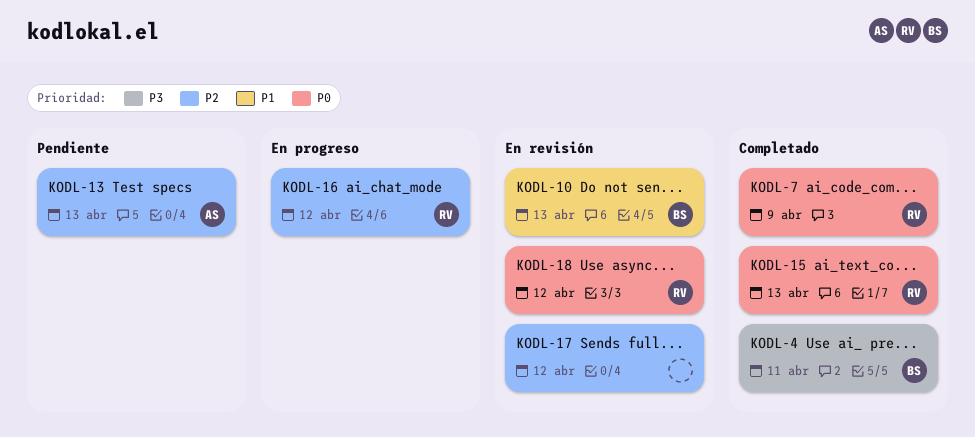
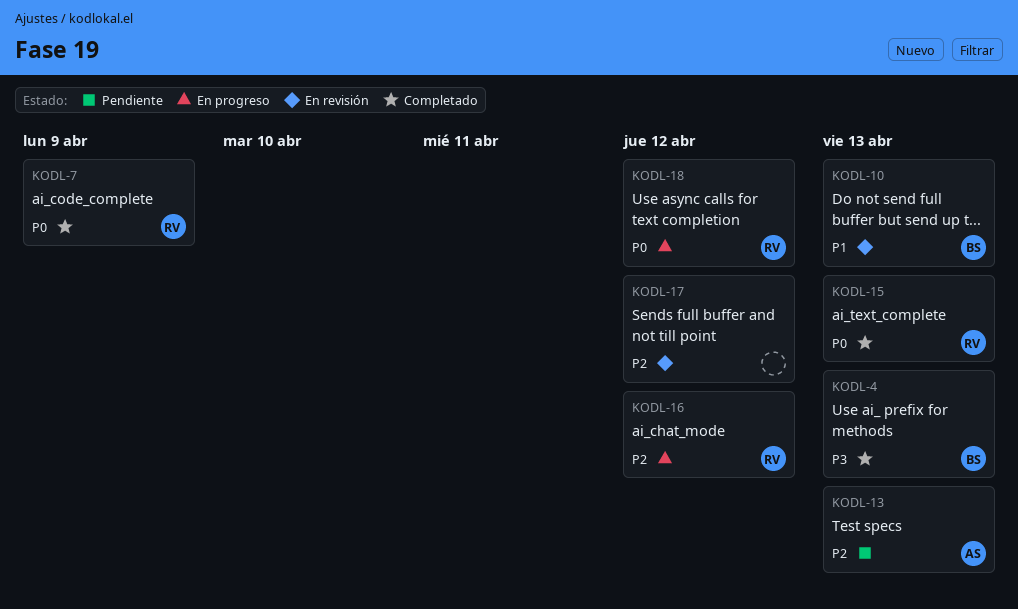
KODL-4, due: Apr 11 -> Apr 13
KODL-18, status: En revisión -> En progreso

